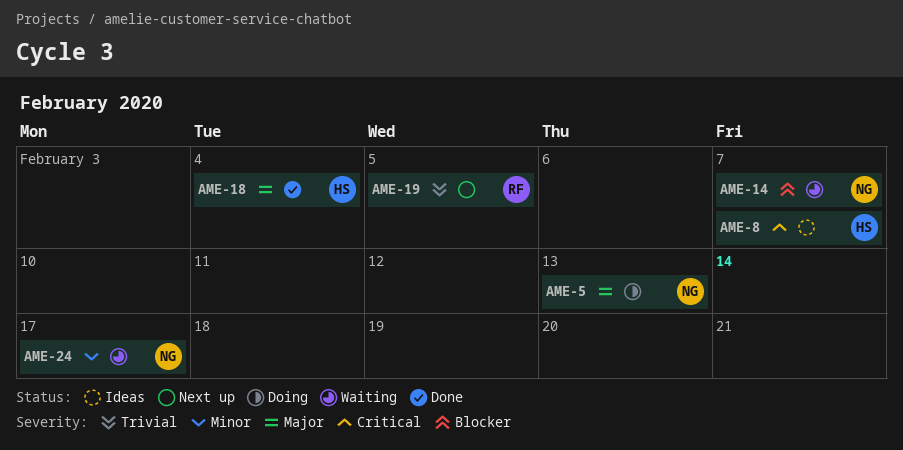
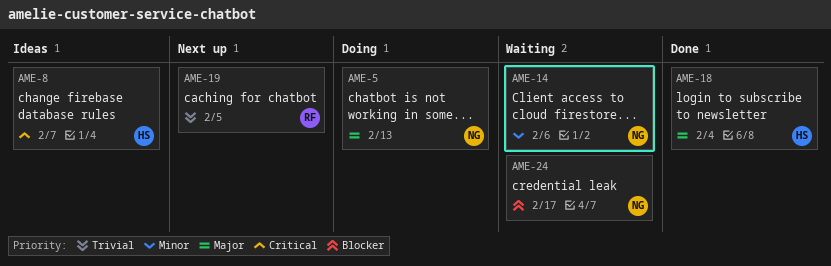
AME-14, priority: Blocker -> Minor
AME-14, due: Feb 7 -> Feb 6
AME-24, priority: Minor -> Blocker

